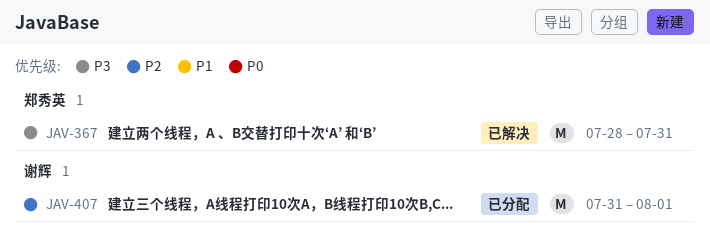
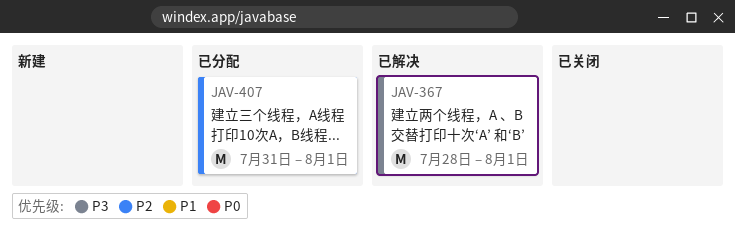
JAV-367, due: Jul 31 -> Aug 1

